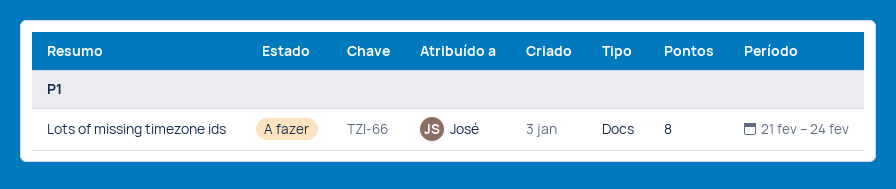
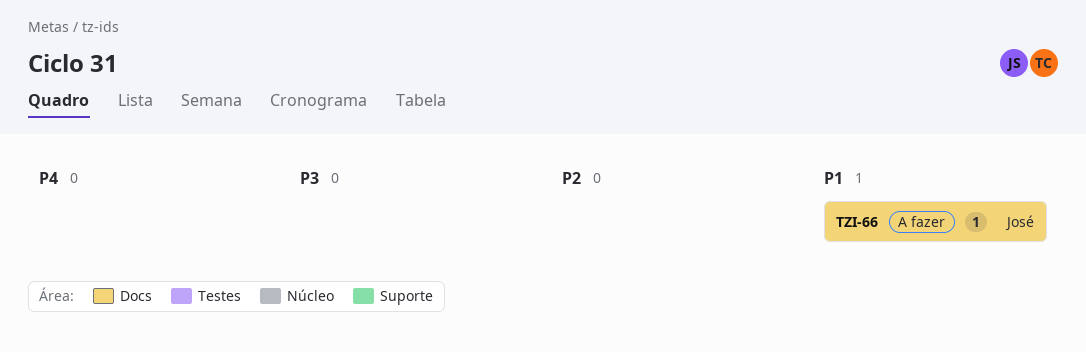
TZI-66, estimate: 8 -> 1

